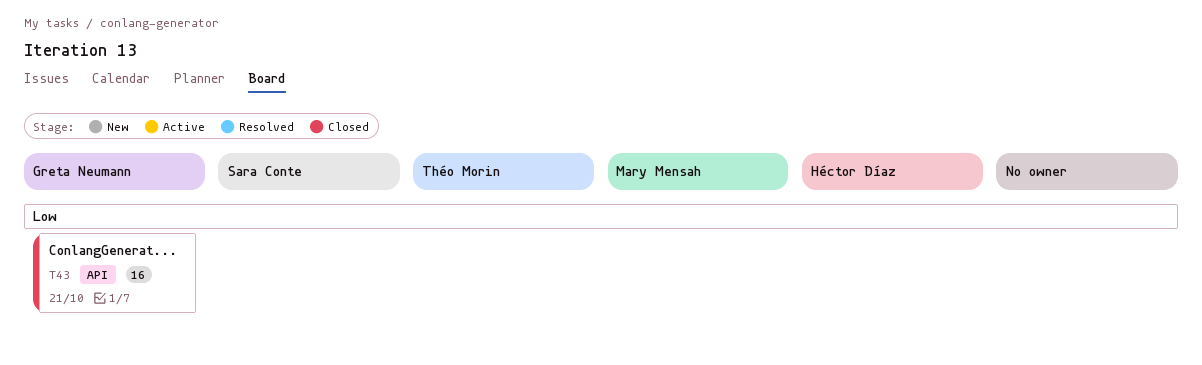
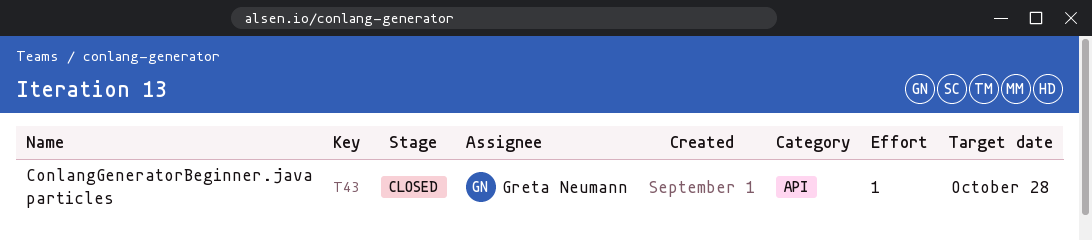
T43, estimate: 16 -> 1
T43, due: Oct 21 -> Oct 28

